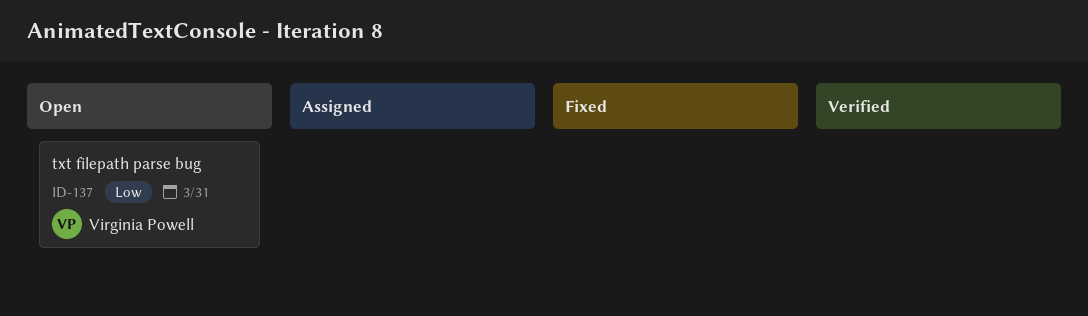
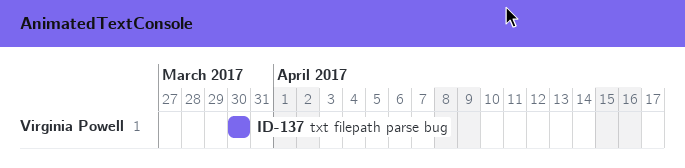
ID-137, due: Mar 31 -> Mar 30

